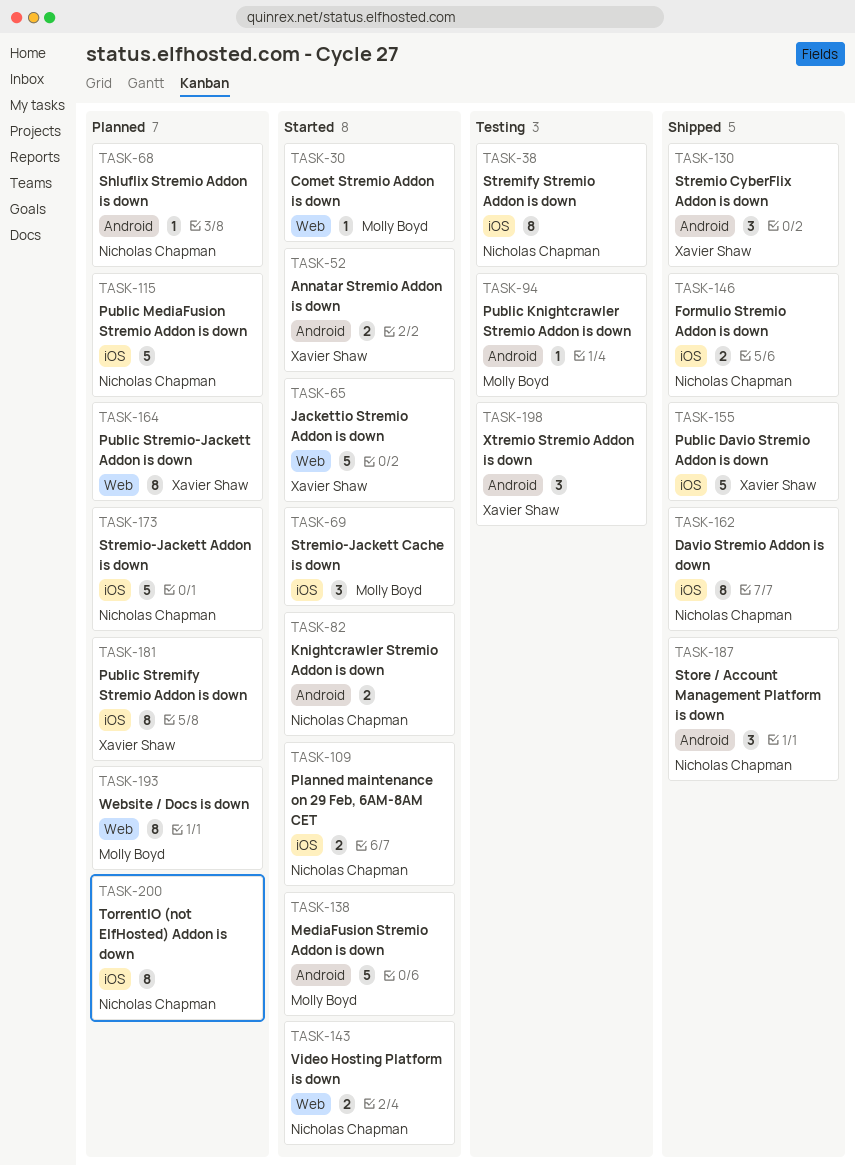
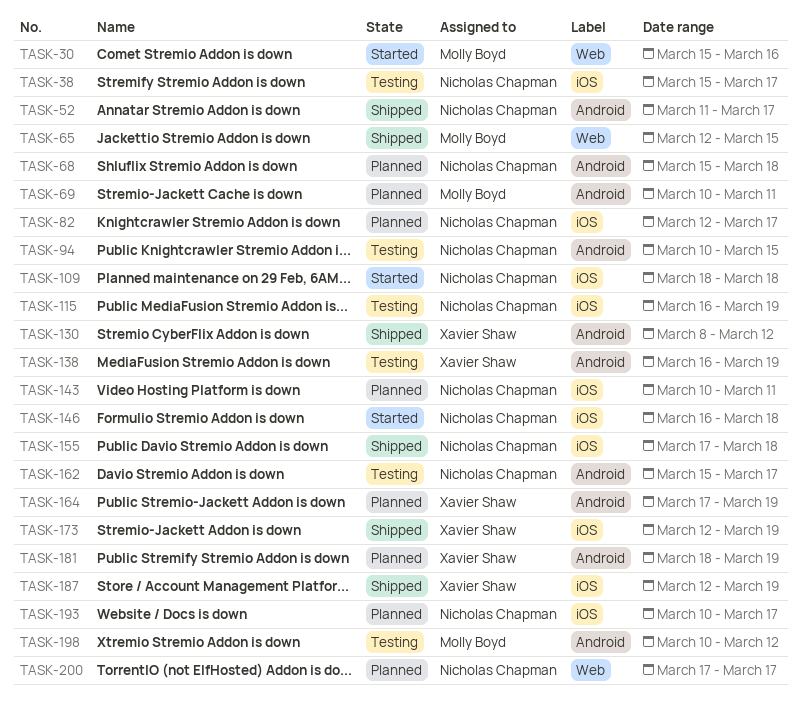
TASK-52, status: Started -> Shipped
TASK-52, owner: Xavier Shaw -> Nicholas Chapman
TASK-65, status: Started -> Shipped
TASK-65, owner: Xavier Shaw -> Molly Boyd
TASK-69, status: Started -> Planned
TASK-69, label: iOS -> Android
TASK-82, status: Started -> Planned
TASK-82, label: Android -> iOS
TASK-94, owner: Molly Boyd -> Nicholas Chapman
TASK-115, status: Planned -> Testing
TASK-138, status: Started -> Testing
TASK-138, owner: Molly Boyd -> Xavier Shaw
TASK-143, status: Started -> Planned
TASK-143, label: Web -> iOS
TASK-146, status: Shipped -> Started
TASK-155, owner: Xavier Shaw -> Nicholas Chapman
TASK-162, status: Shipped -> Testing
TASK-162, label: iOS -> Android
TASK-164, label: Web -> Android
TASK-173, status: Planned -> Shipped
TASK-173, owner: Nicholas Chapman -> Xavier Shaw
TASK-181, label: iOS -> Android
TASK-187, owner: Nicholas Chapman -> Xavier Shaw
TASK-187, label: Android -> iOS
TASK-193, owner: Molly Boyd -> Nicholas Chapman
TASK-193, label: Web -> iOS
TASK-198, owner: Xavier Shaw -> Molly Boyd
TASK-200, label: iOS -> Web

